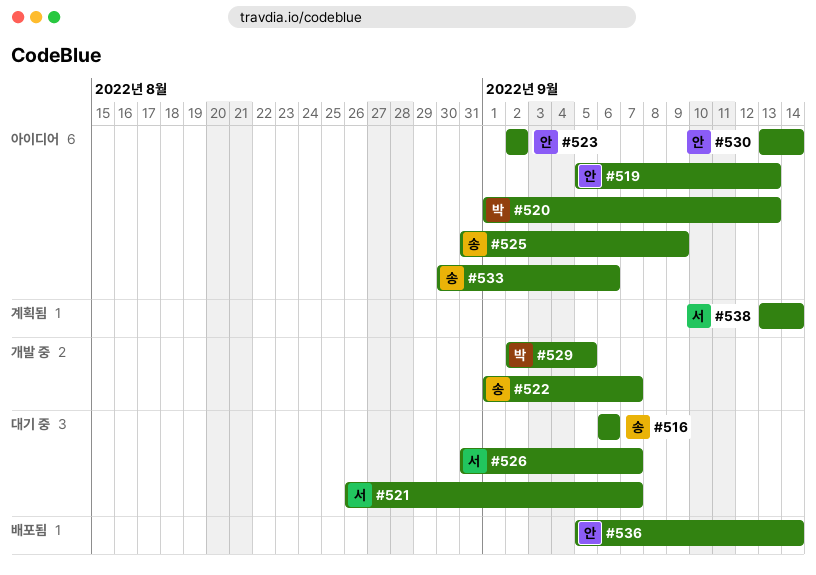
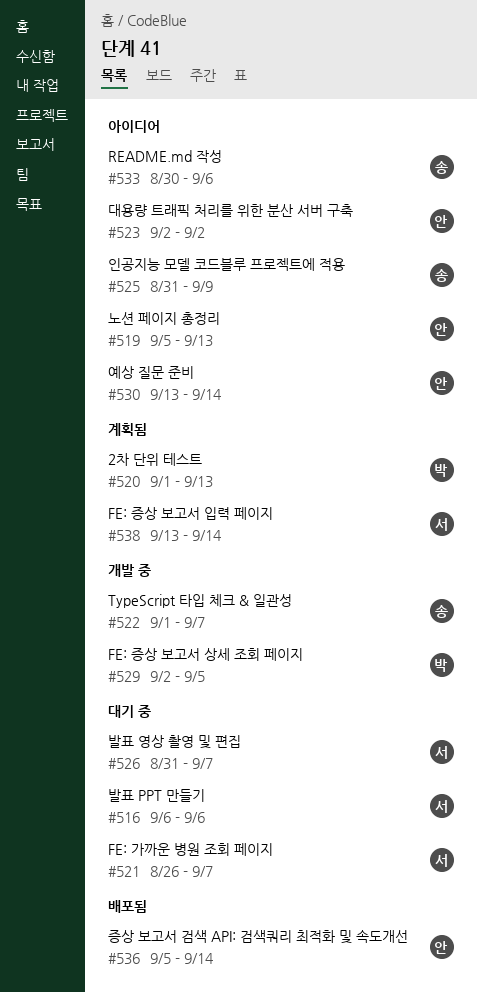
#516, owner: 송 -> 서
#520, status: 아이디어 -> 계획됨

